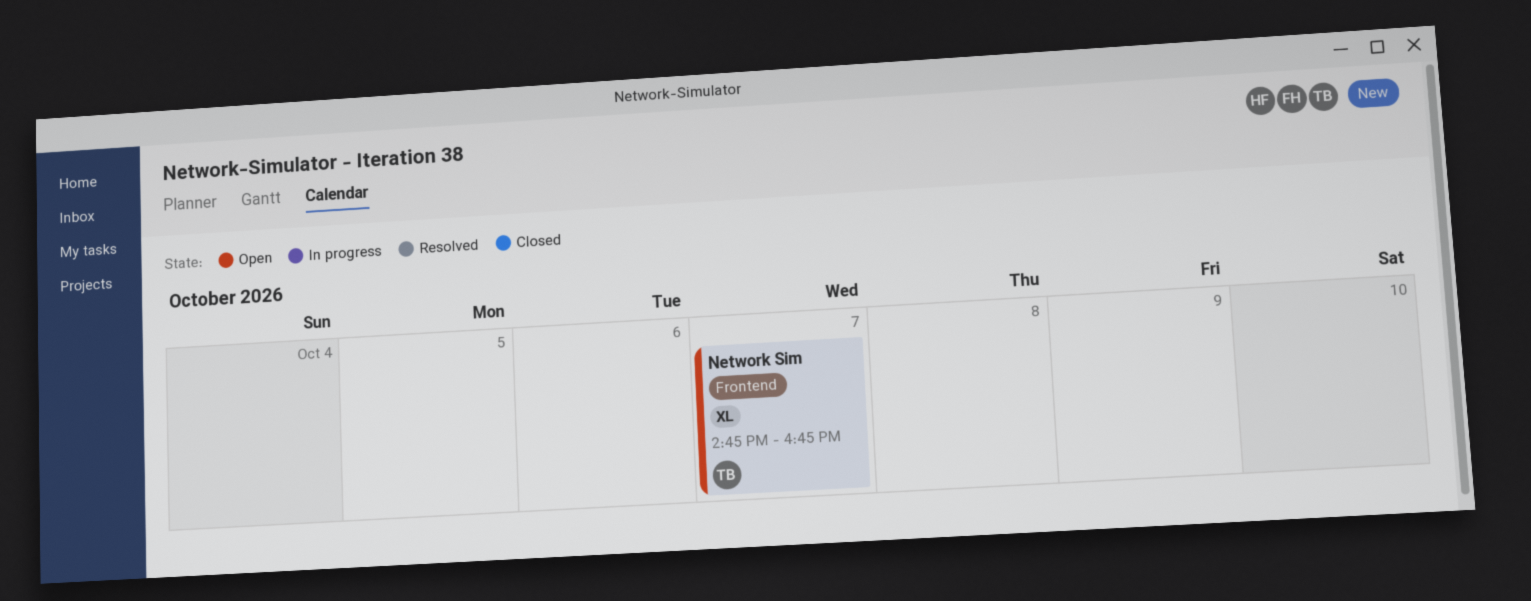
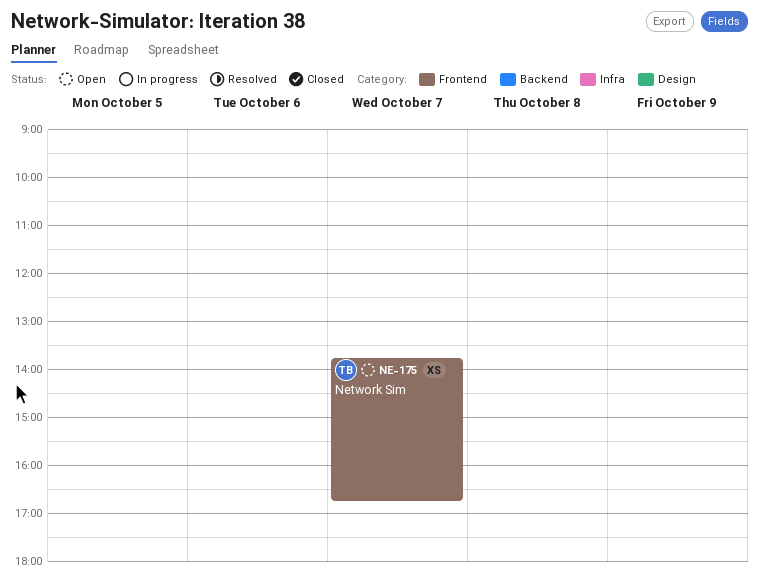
Network Sim, estimate: XL -> XS
Network Sim, begins: 14:45 -> 13:45

